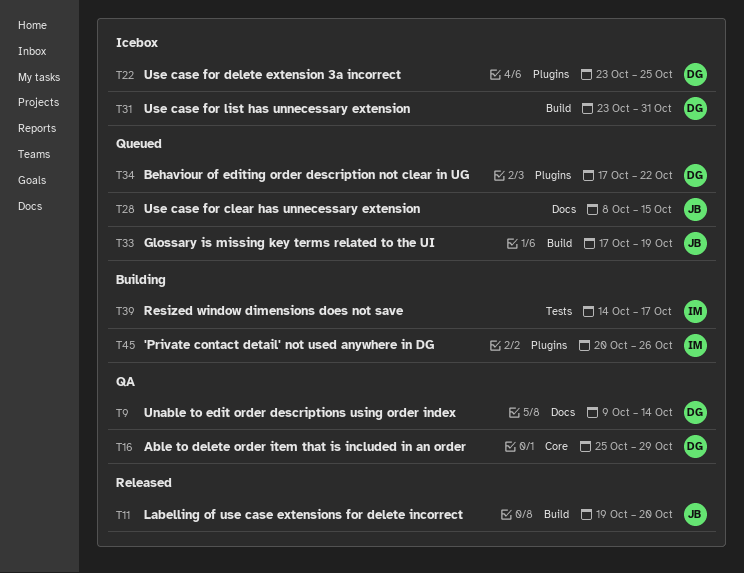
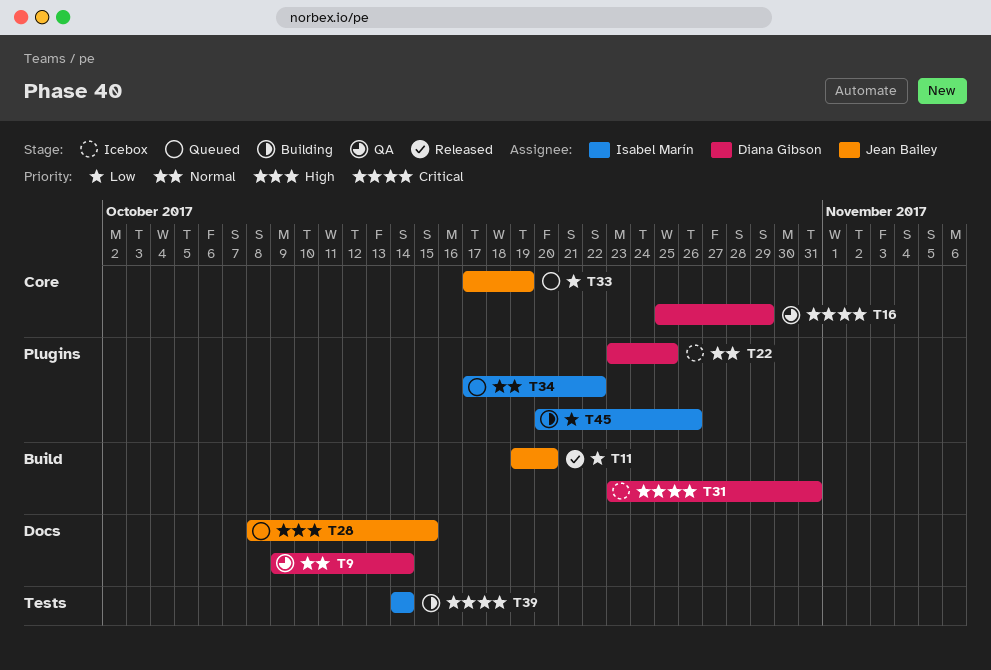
T33, label: Build -> Core
T34, owner: Diana Gibson -> Isabel Marín
T39, due: Oct 17 -> Oct 14

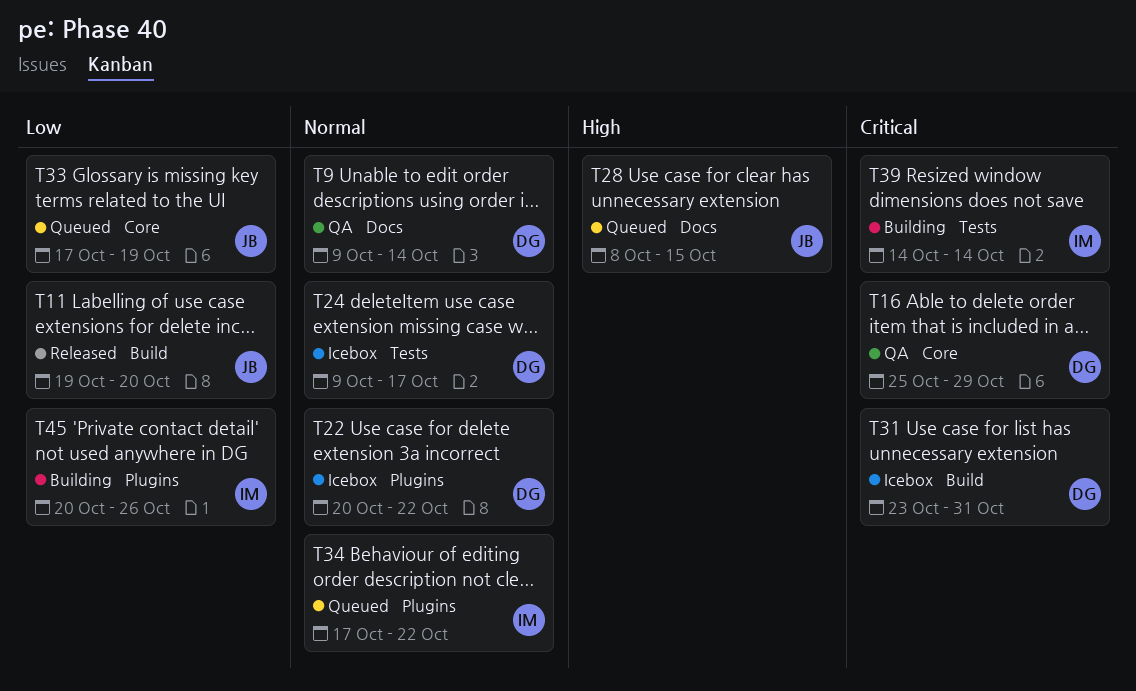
T22, start: Oct 23 -> Oct 20
T22, due: Oct 25 -> Oct 22
T24: none -> present

